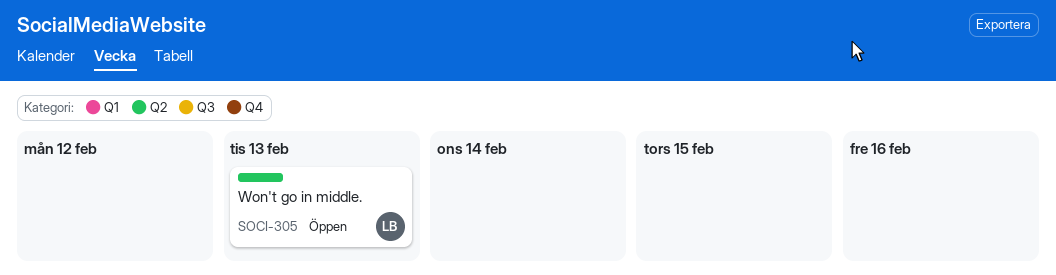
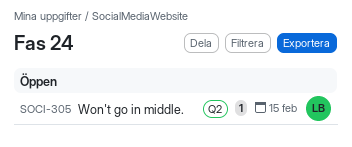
SOCI-305, due: Feb 13 -> Feb 15

